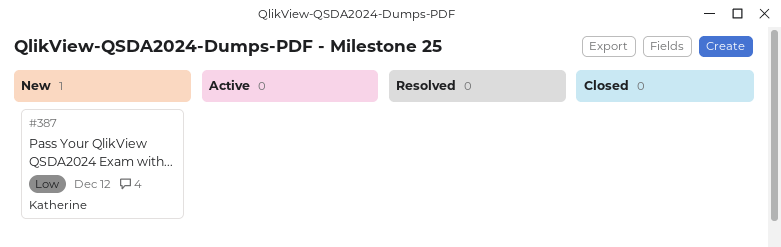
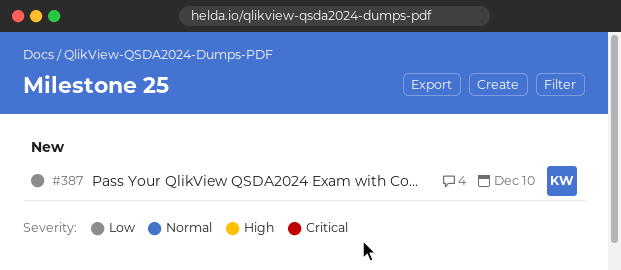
#387, due: Dec 12 -> Dec 10

